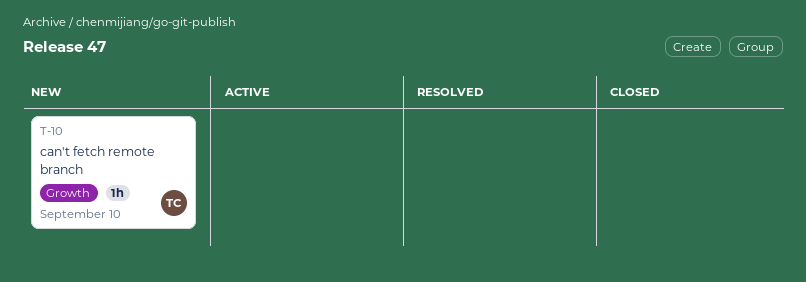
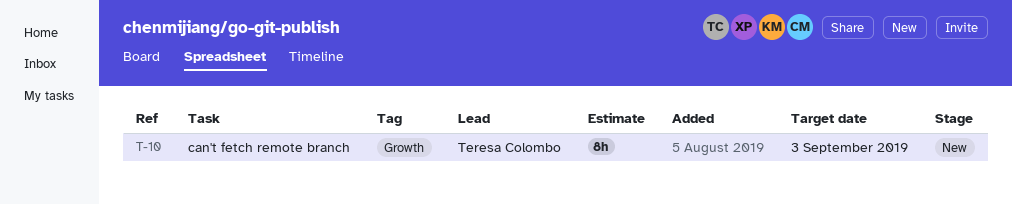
T-10, estimate: 1h -> 8h
T-10, due: Sep 10 -> Sep 3

